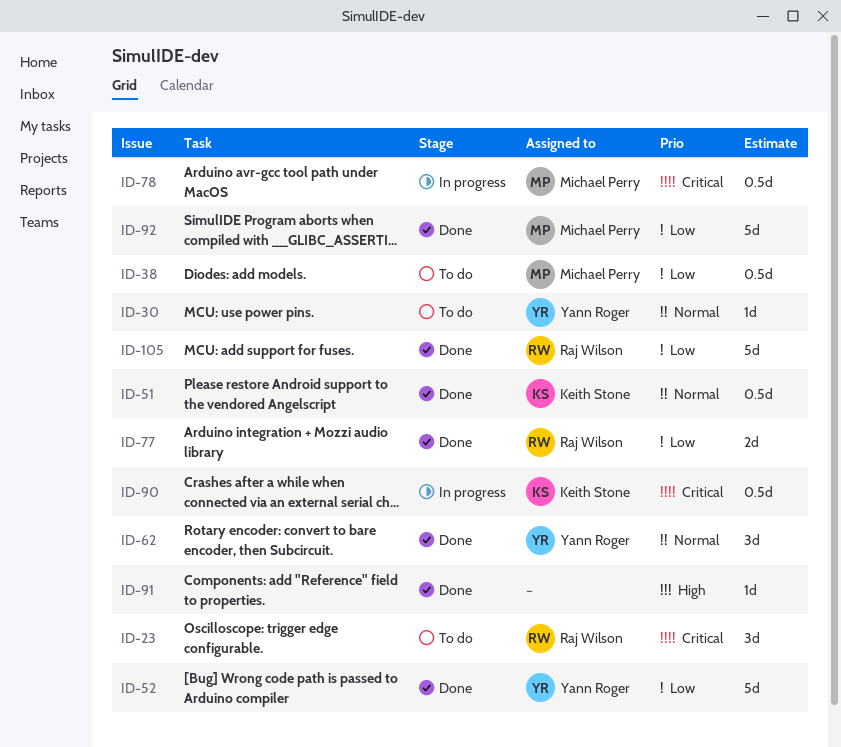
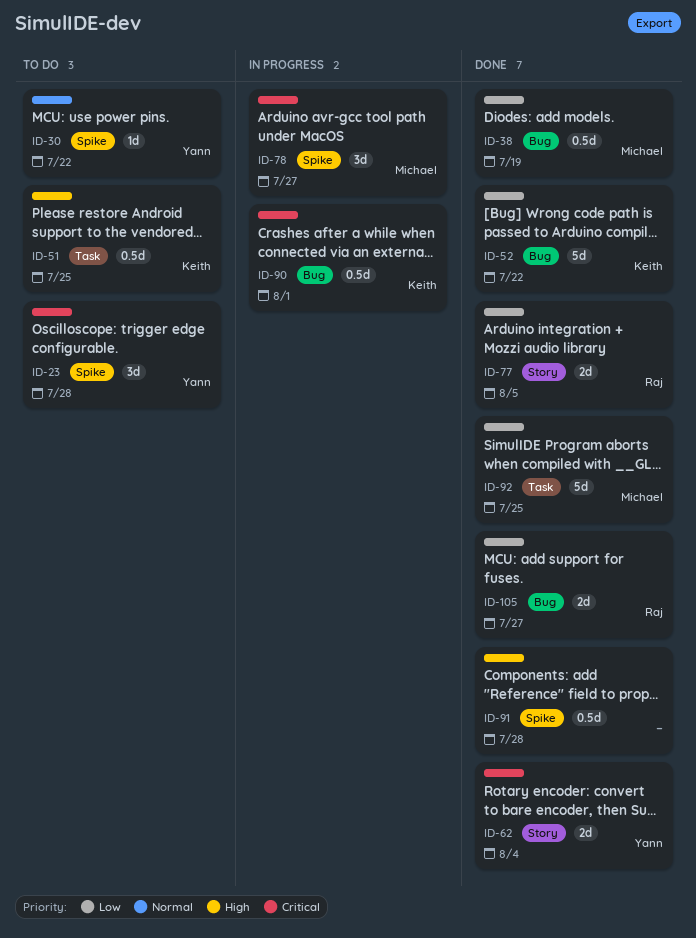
ID-23, owner: Raj Wilson -> Yann Roger
ID-38, status: To do -> Done
ID-51, status: Done -> To do
ID-51, priority: Normal -> High
ID-52, owner: Yann Roger -> Keith Stone
ID-62, priority: Normal -> Critical
ID-62, estimate: 3d -> 2d
ID-78, estimate: 0.5d -> 3d
ID-91, estimate: 1d -> 0.5d
ID-105, estimate: 5d -> 2d

